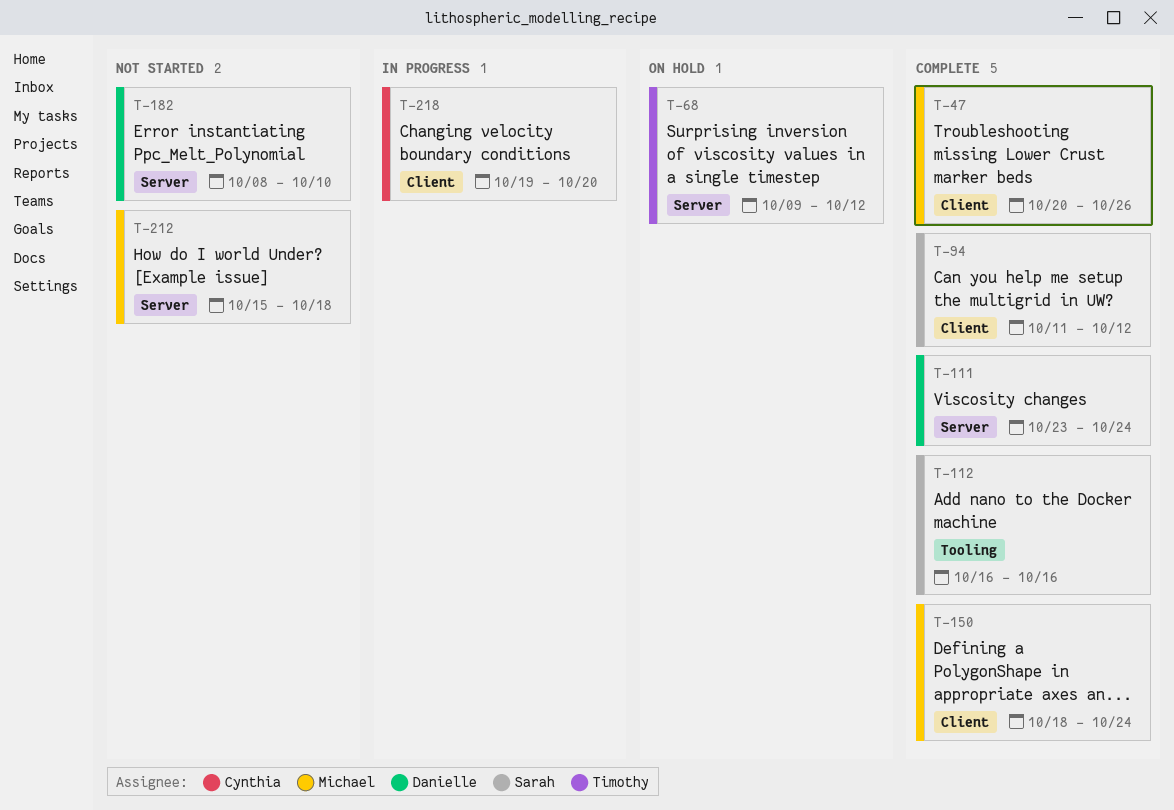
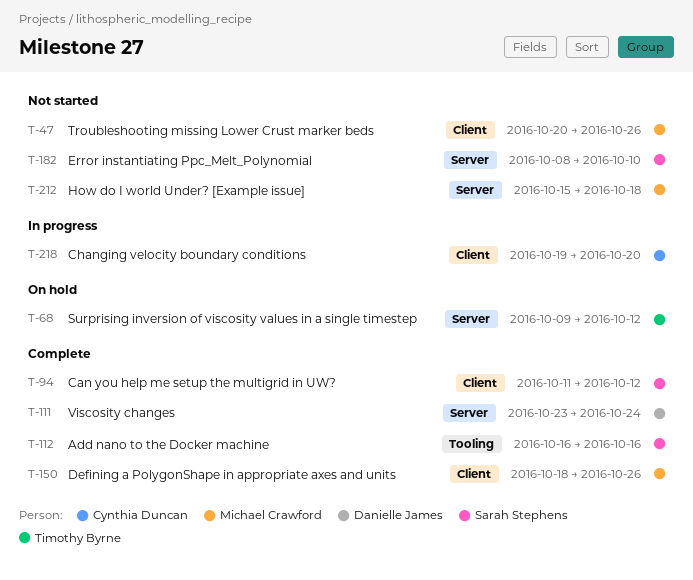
T-47, status: Complete -> Not started
T-150, due: Oct 24 -> Oct 26
T-182, owner: Danielle James -> Sarah Stephens

